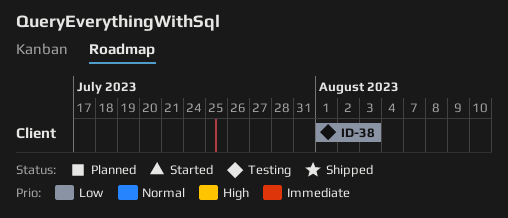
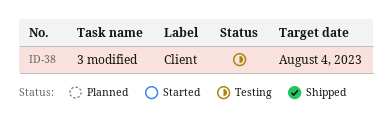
ID-38, due: Aug 3 -> Aug 4

